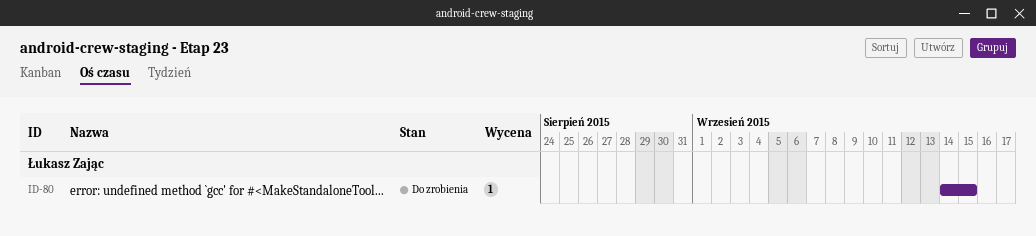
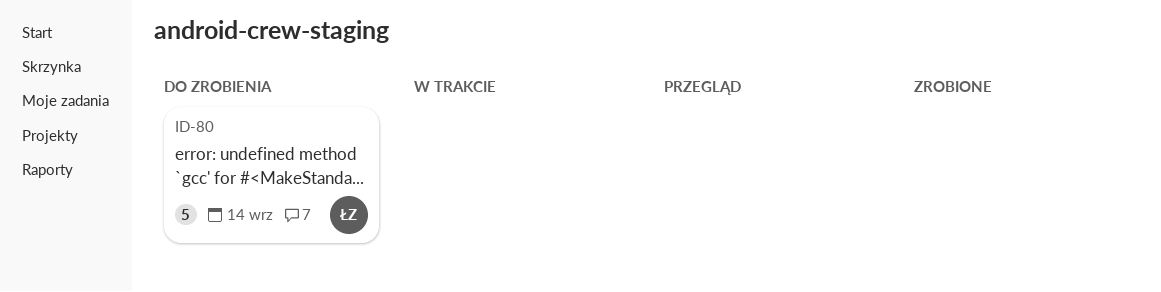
ID-80, estimate: 1 -> 5
ID-80, due: Sep 15 -> Sep 14

